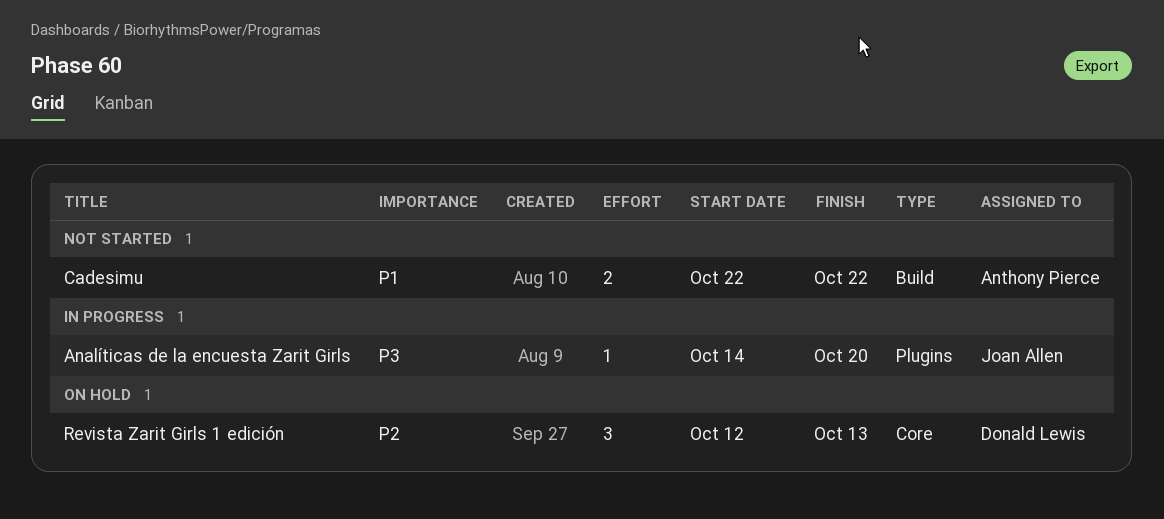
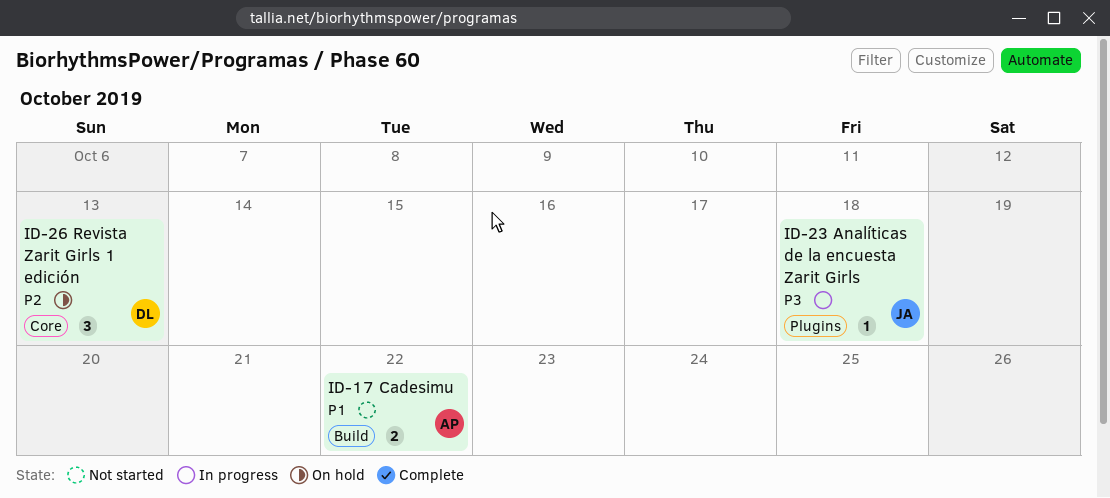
Analíticas de la encuesta Zarit Girls, due: Oct 20 -> Oct 18

